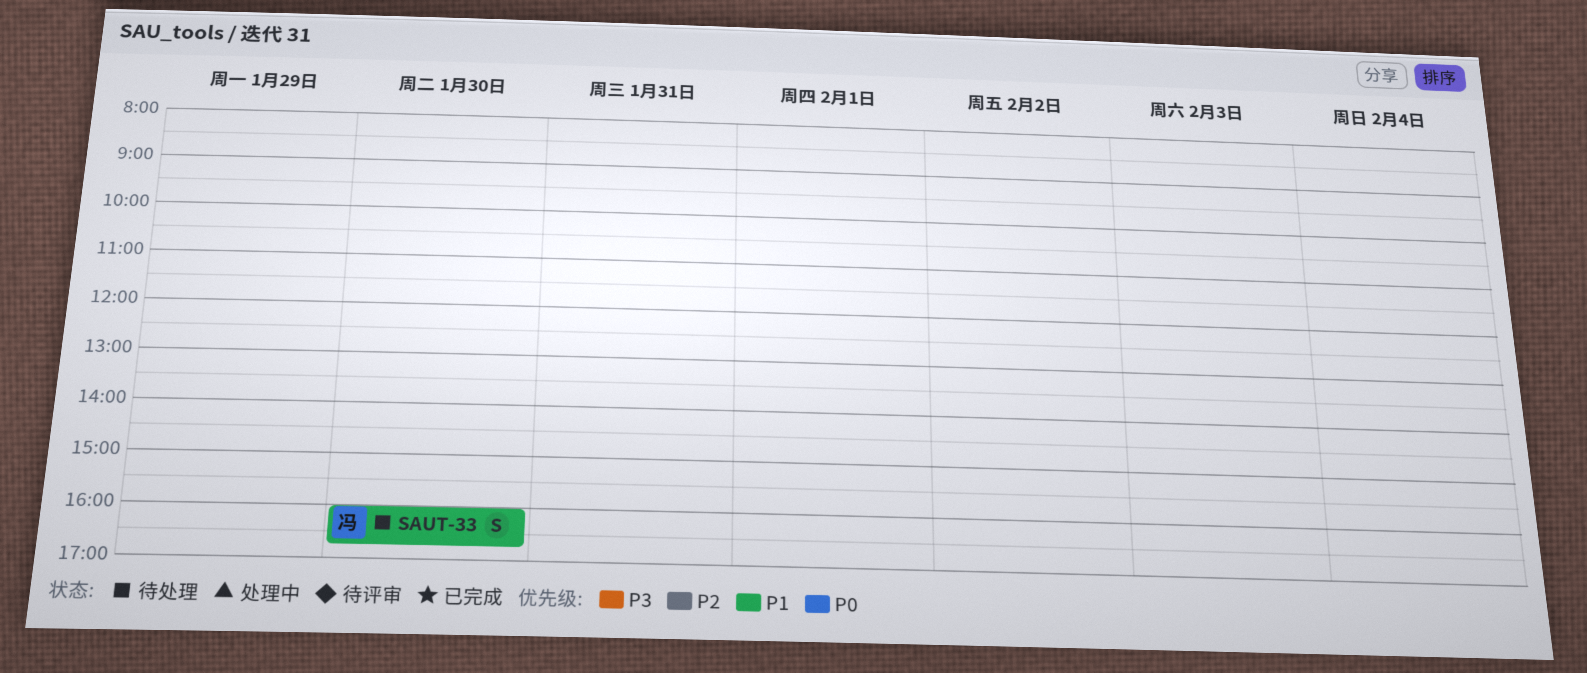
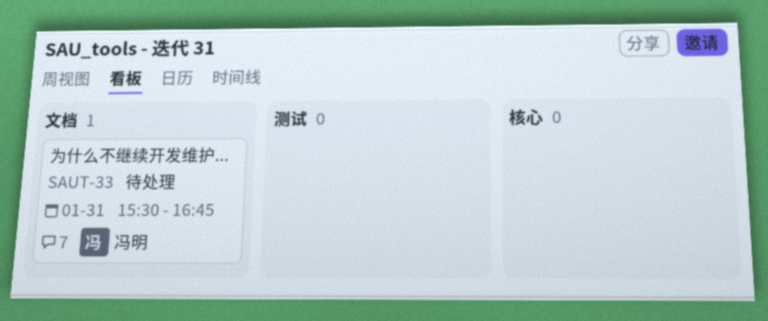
SAUT-33, day: Jan 30 -> Jan 31
SAUT-33, begins: 16:00 -> 15:30

